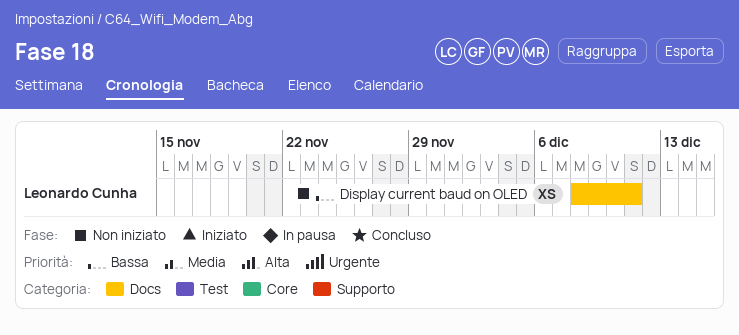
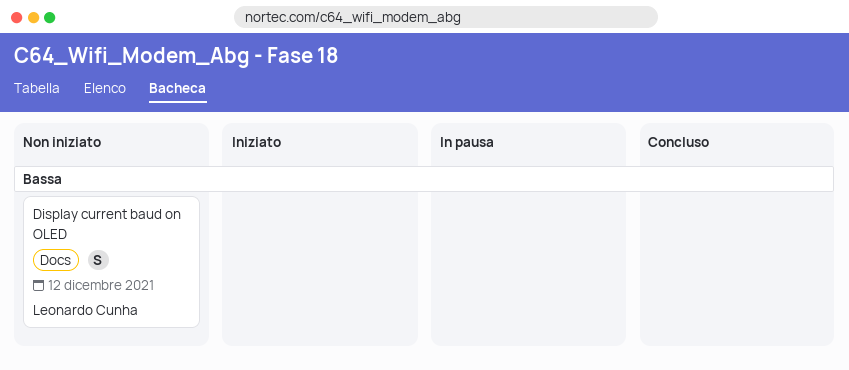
Display current baud on OLED, estimate: XS -> S
Display current baud on OLED, due: Dec 11 -> Dec 12

